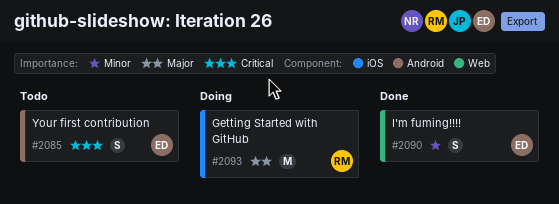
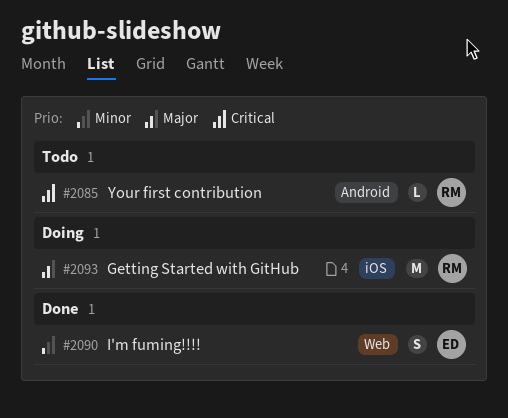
#2085, owner: ED -> RM
#2085, estimate: S -> L

